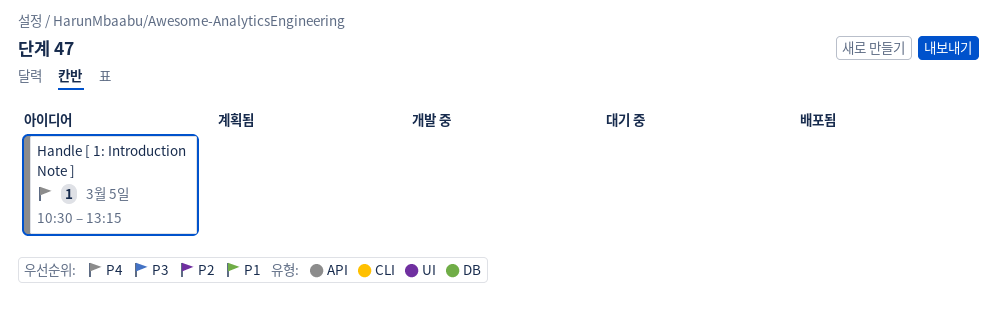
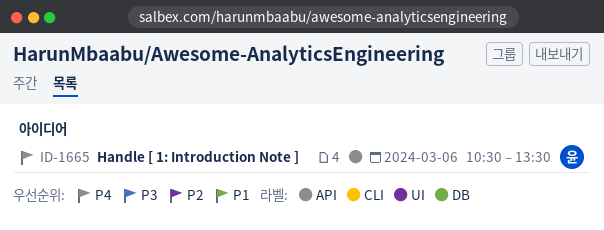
Handle [ 1: Introduction Note ], day: Mar 5 -> Mar 6
Handle [ 1: Introduction Note ], ends: 13:15 -> 13:30

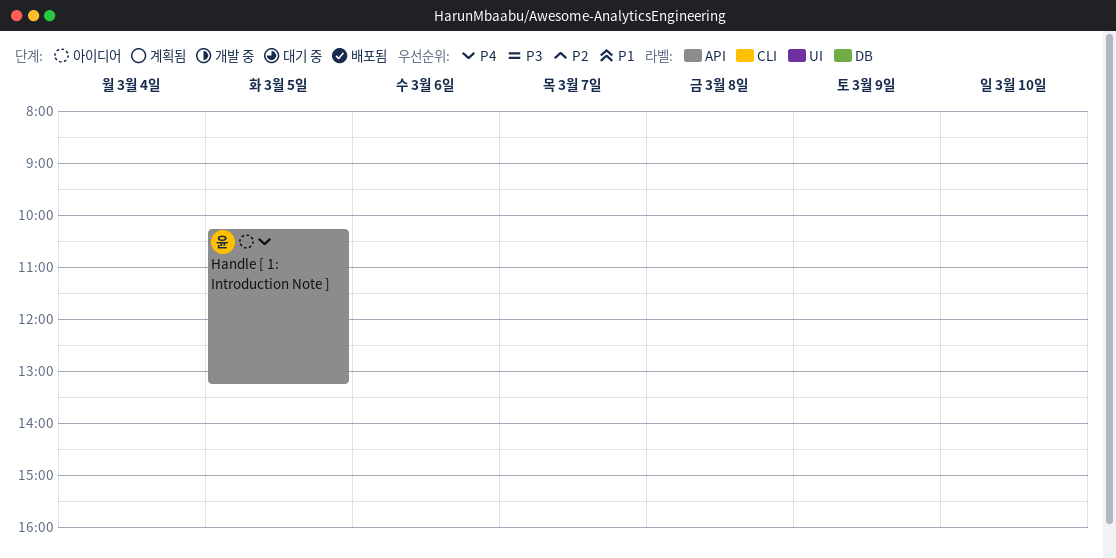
Handle [ 1: Introduction Note ], day: Mar 6 -> Mar 5
Handle [ 1: Introduction Note ], begins: 10:30 -> 10:15
Handle [ 1: Introduction Note ], ends: 13:30 -> 13:15

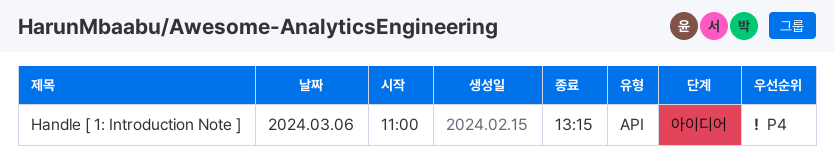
Handle [ 1: Introduction Note ], day: Mar 5 -> Mar 6
Handle [ 1: Introduction Note ], begins: 10:15 -> 11:00

